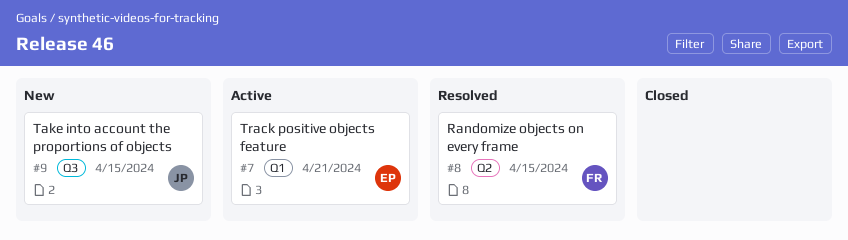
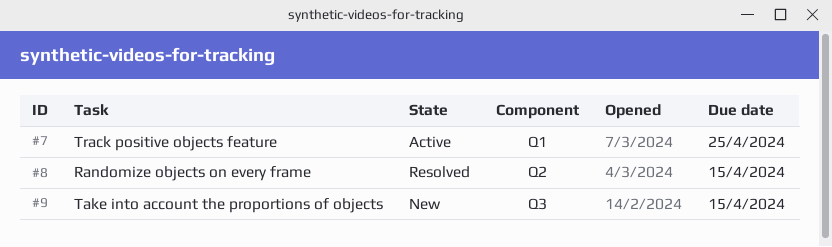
#7, due: Apr 21 -> Apr 25

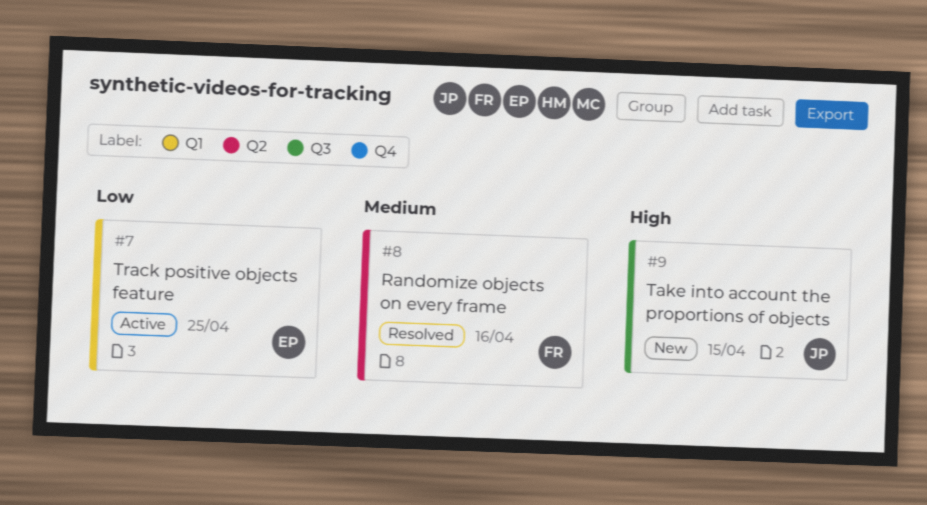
#8, due: Apr 15 -> Apr 16

